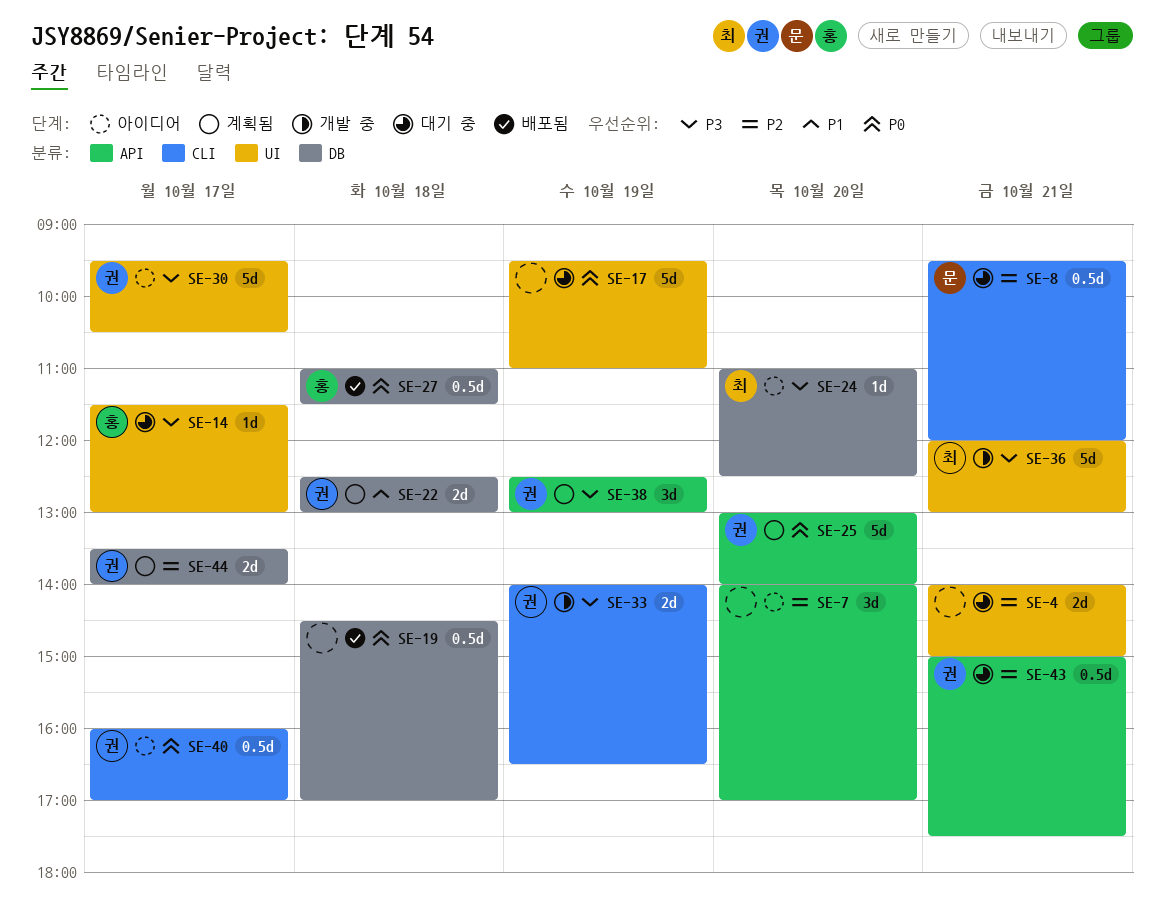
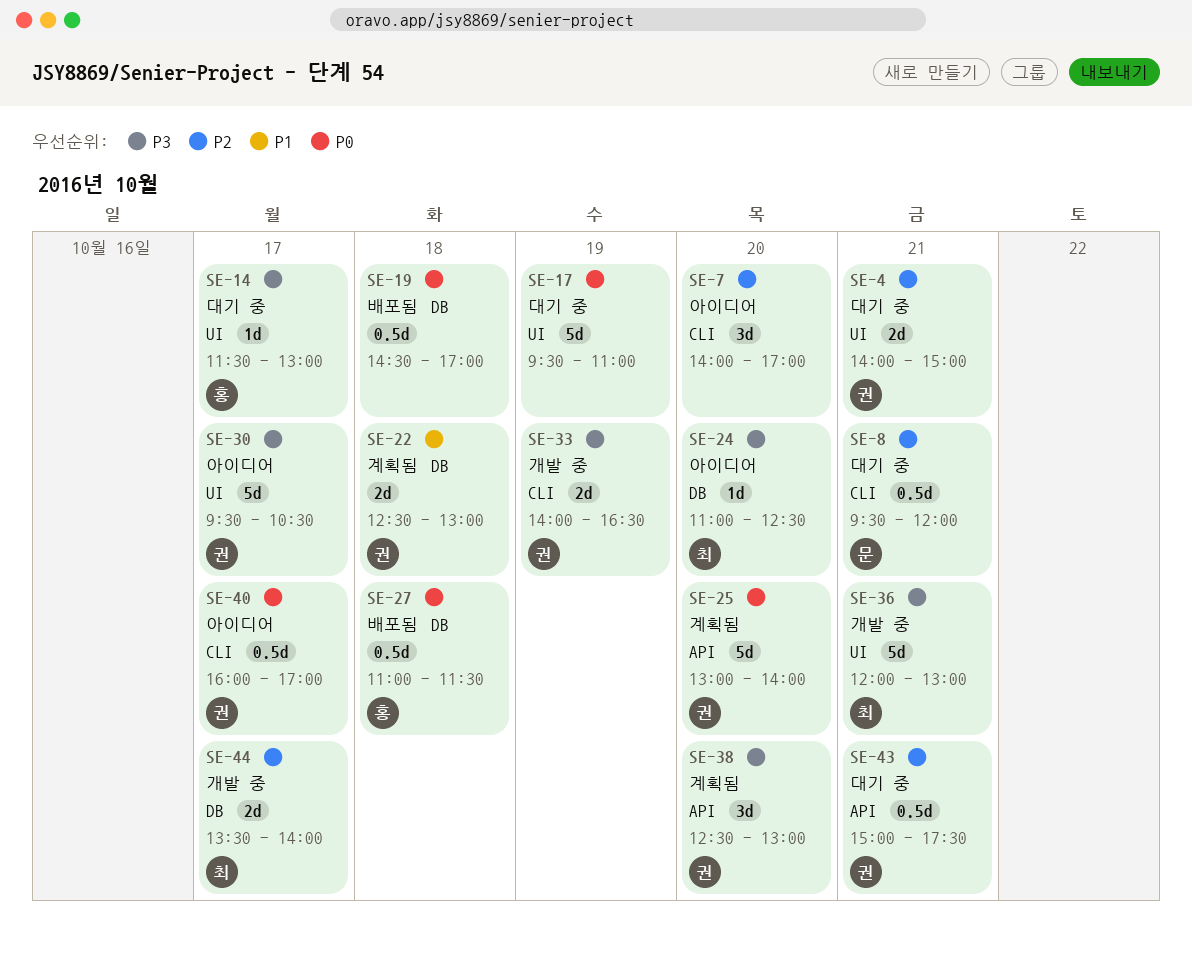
SE-4, owner: none -> 권
SE-7, label: API -> CLI
SE-38, day: Oct 19 -> Oct 20
SE-44, status: 계획됨 -> 개발 중
SE-44, owner: 권 -> 최

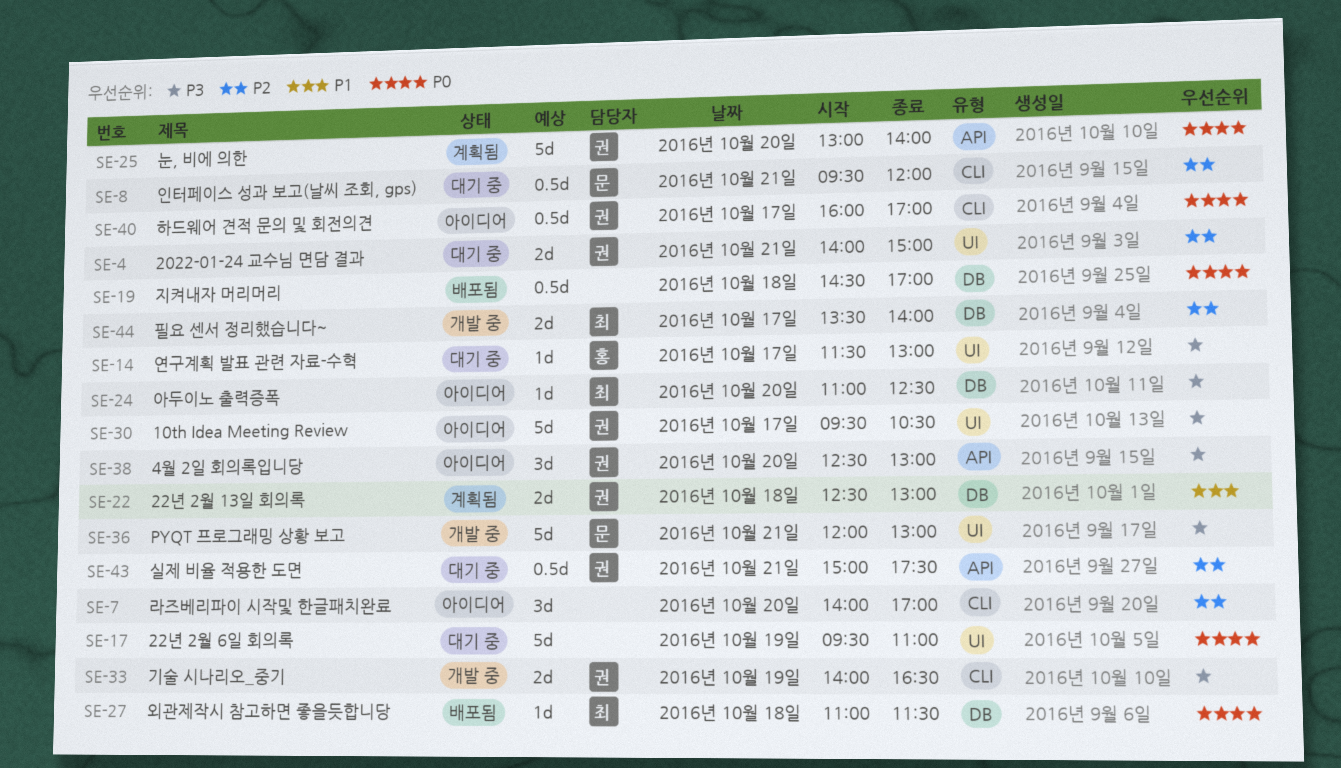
SE-27, owner: 홍 -> 최
SE-27, estimate: 0.5d -> 1d
SE-36, owner: 최 -> 문
SE-38, status: 계획됨 -> 아이디어

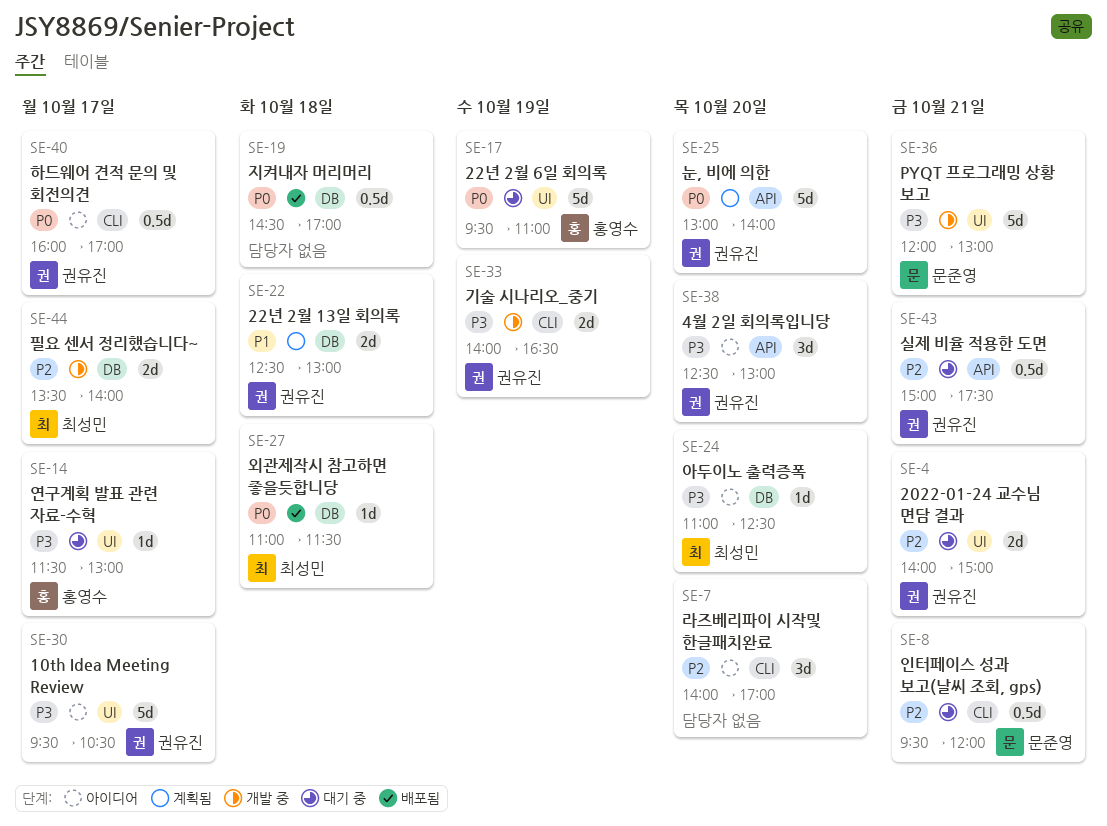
SE-17, owner: none -> 홍영수

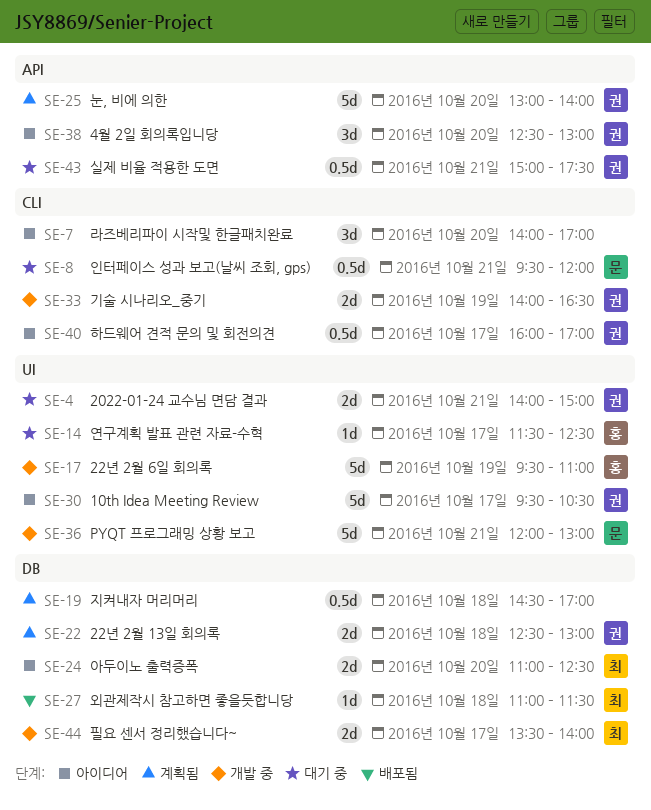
SE-14, ends: 13:00 -> 12:30
SE-17, status: 대기 중 -> 개발 중
SE-19, status: 배포됨 -> 계획됨
SE-24, estimate: 1d -> 2d

